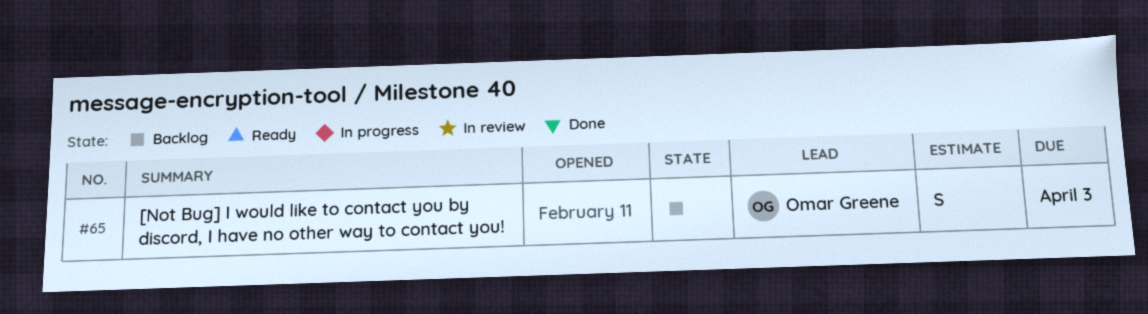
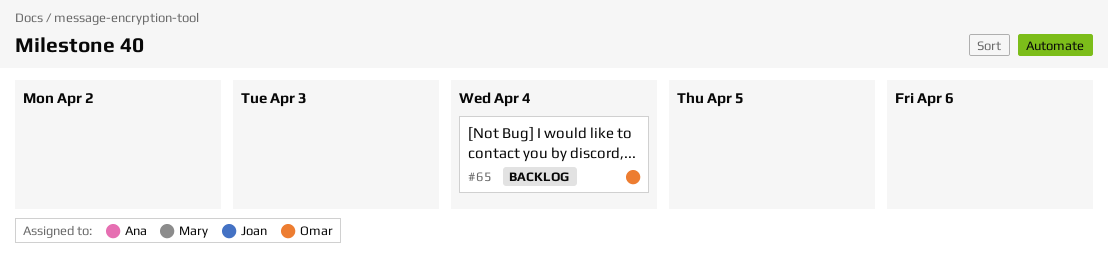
#65, due: Apr 3 -> Apr 4

